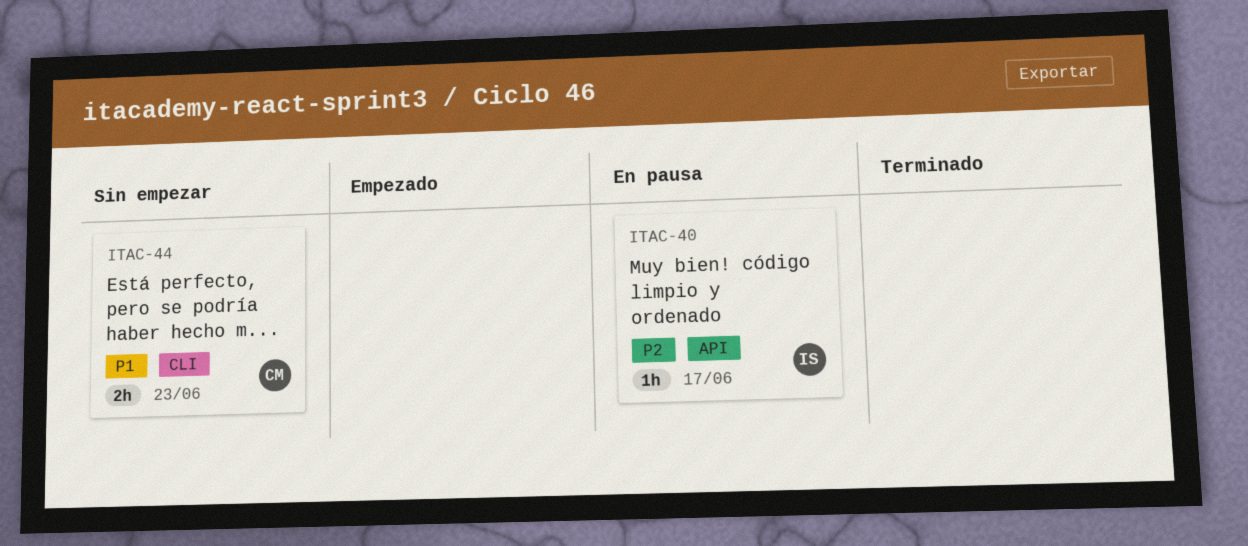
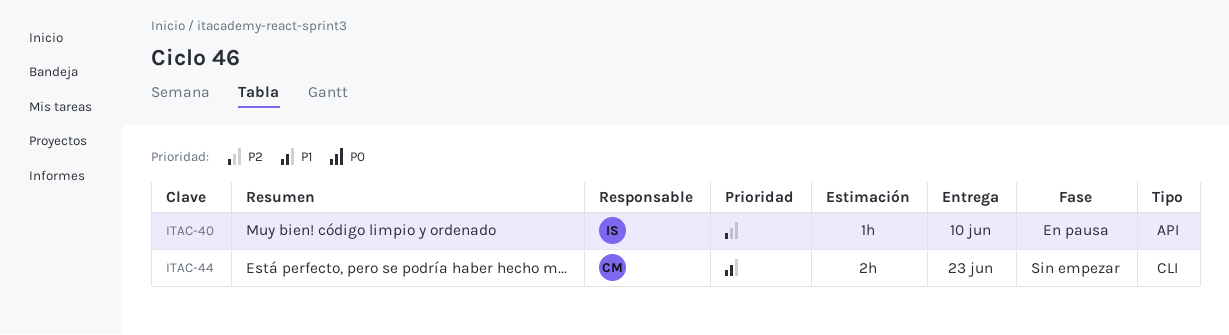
ITAC-40, due: Jun 17 -> Jun 10

